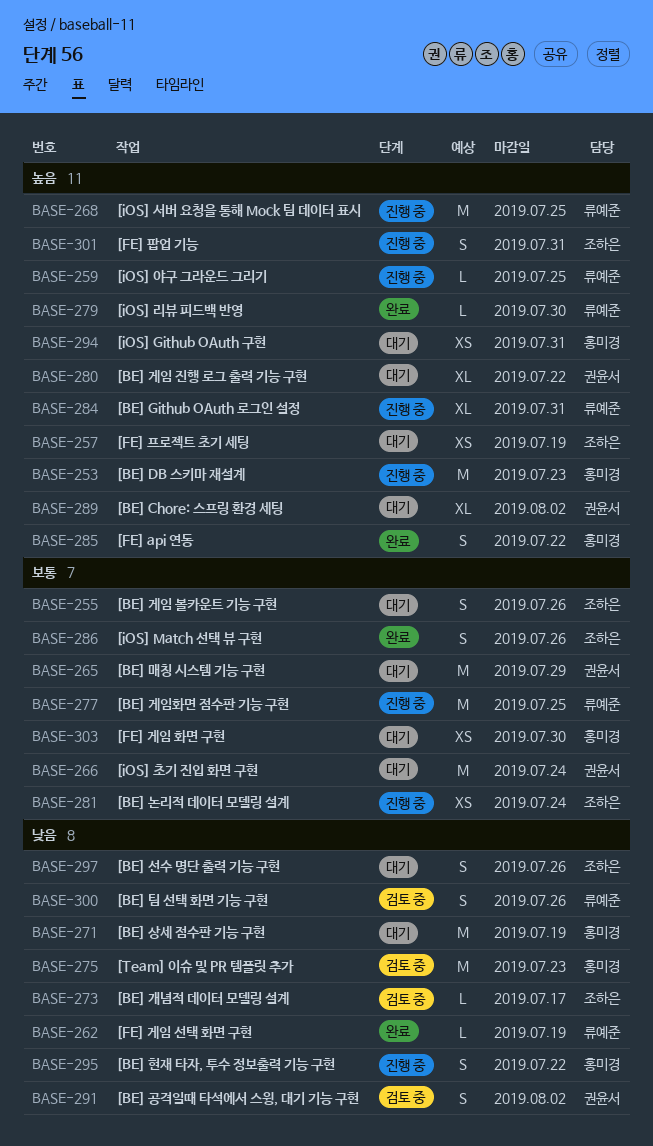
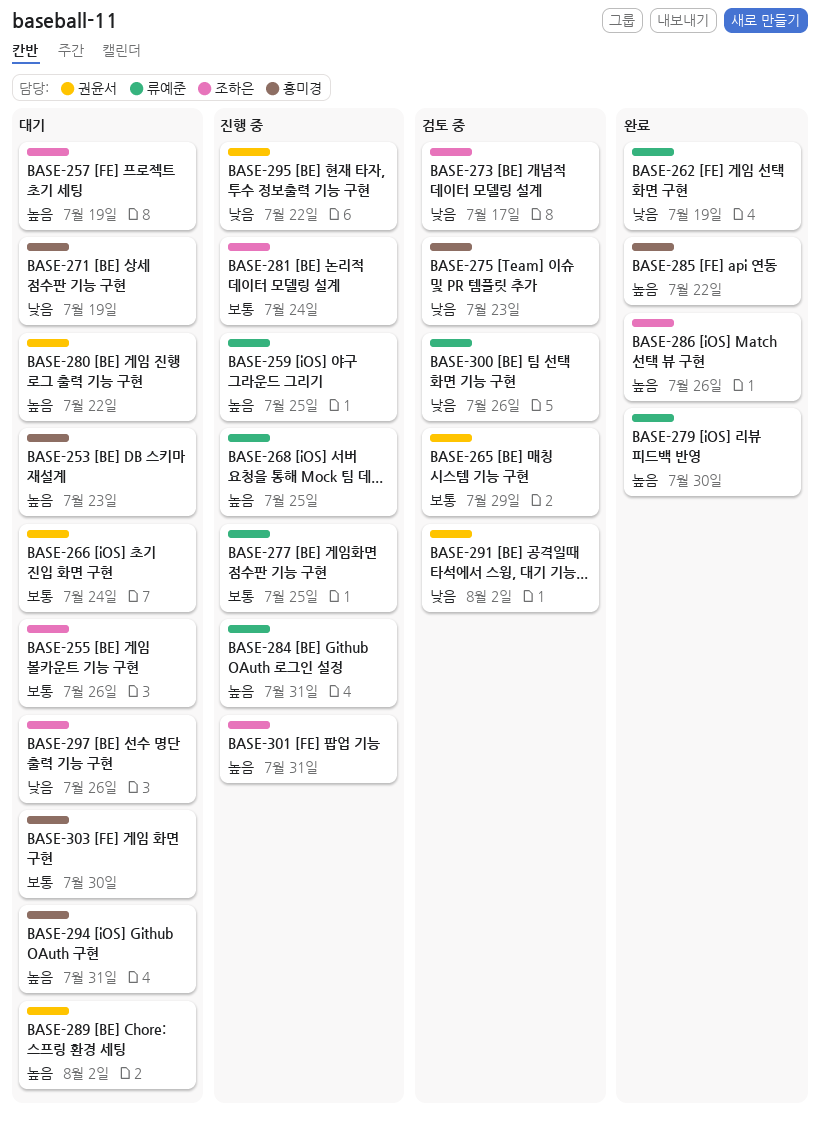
BASE-253, status: 진행 중 -> 대기
BASE-265, status: 대기 -> 검토 중
BASE-286, priority: 보통 -> 높음
BASE-295, owner: 홍미경 -> 권윤서

